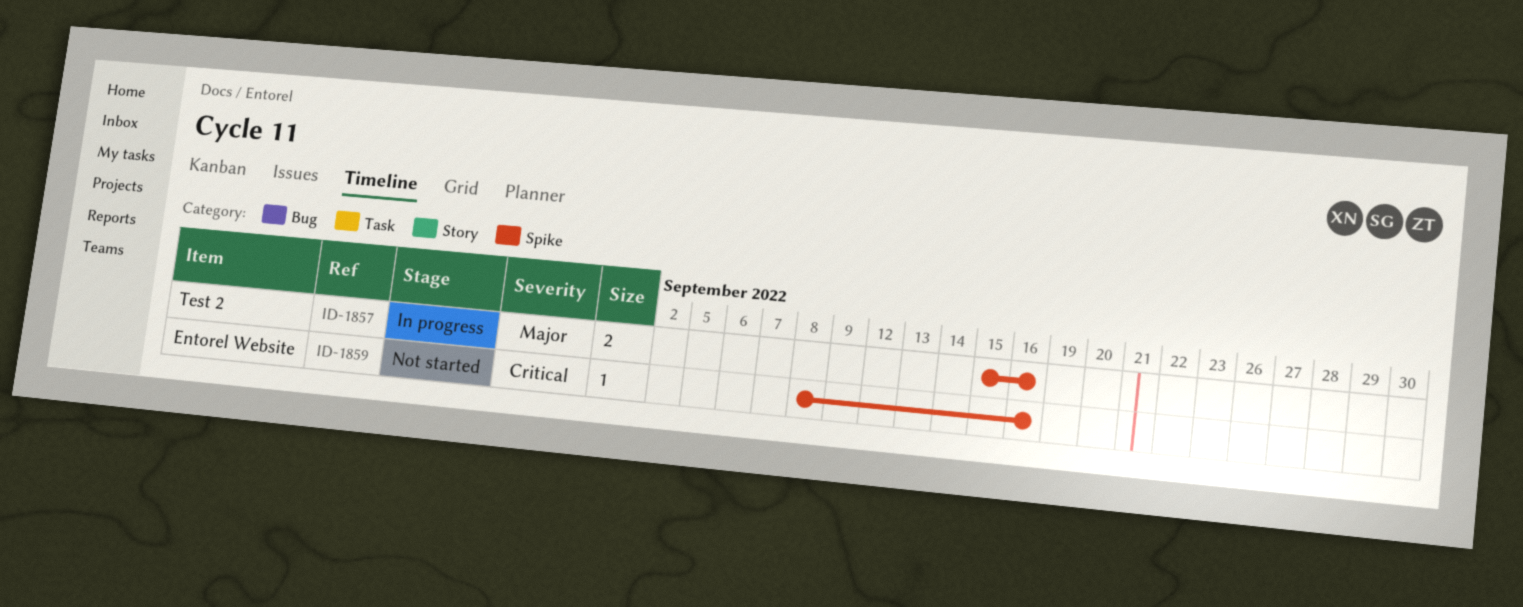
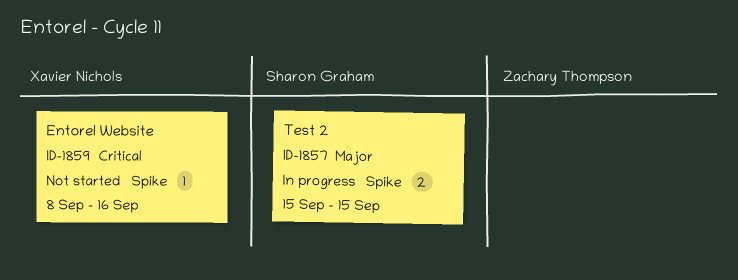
ID-1857, due: Sep 16 -> Sep 15

